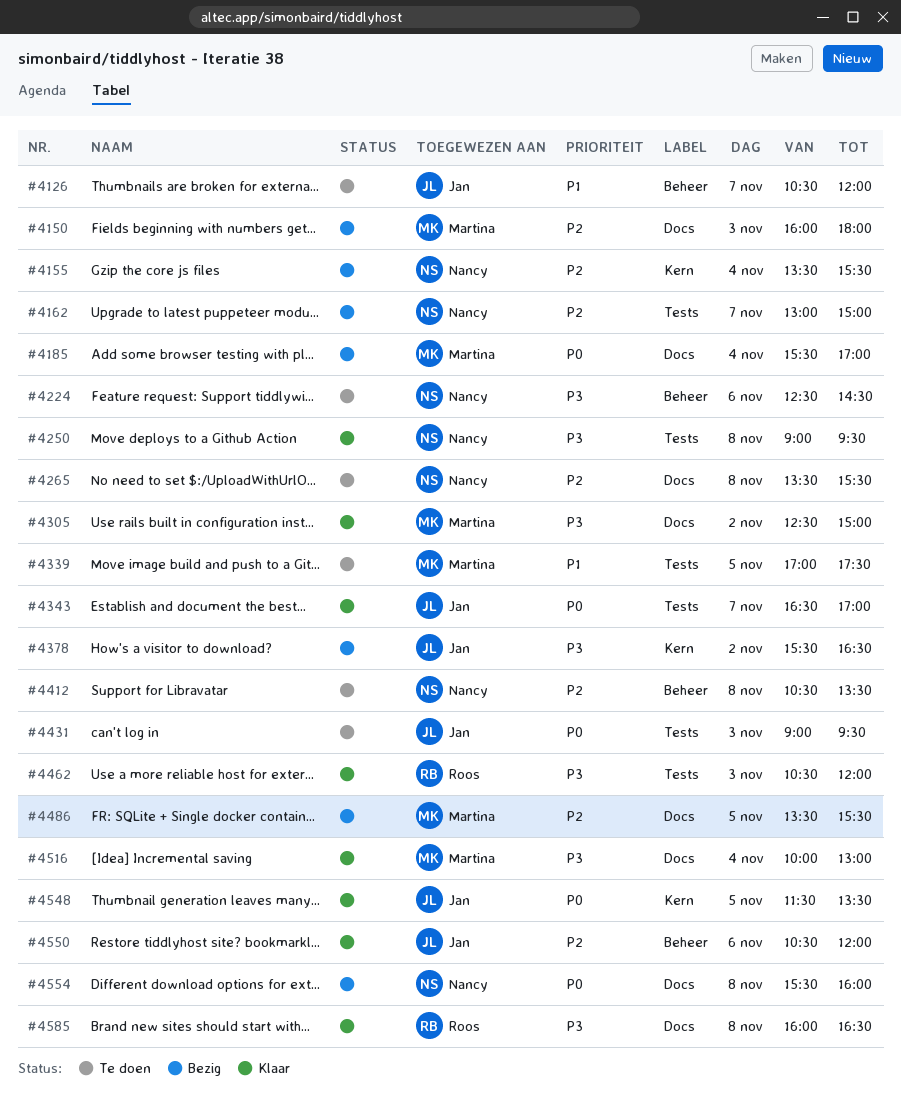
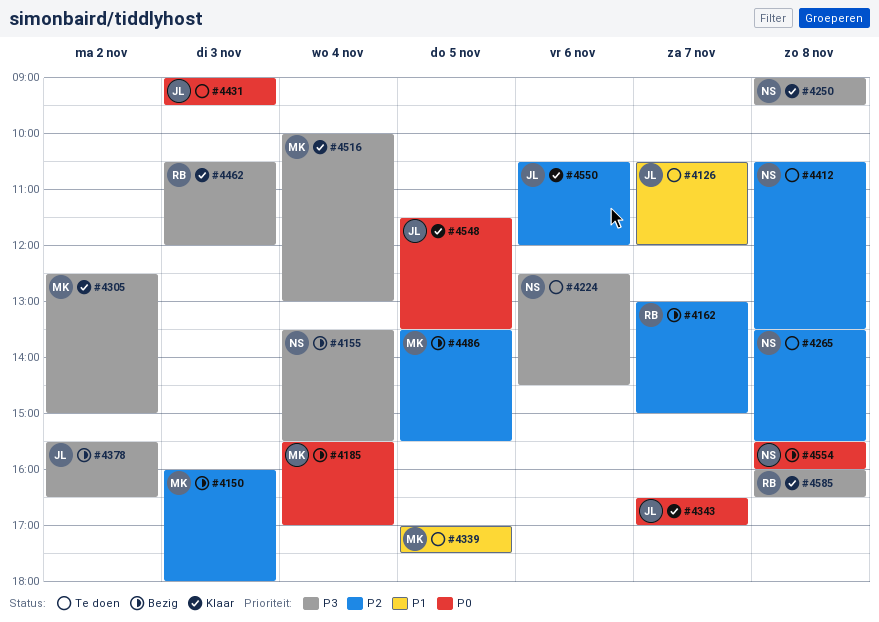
#4155, priority: P2 -> P3
#4162, owner: Nancy -> Roos

